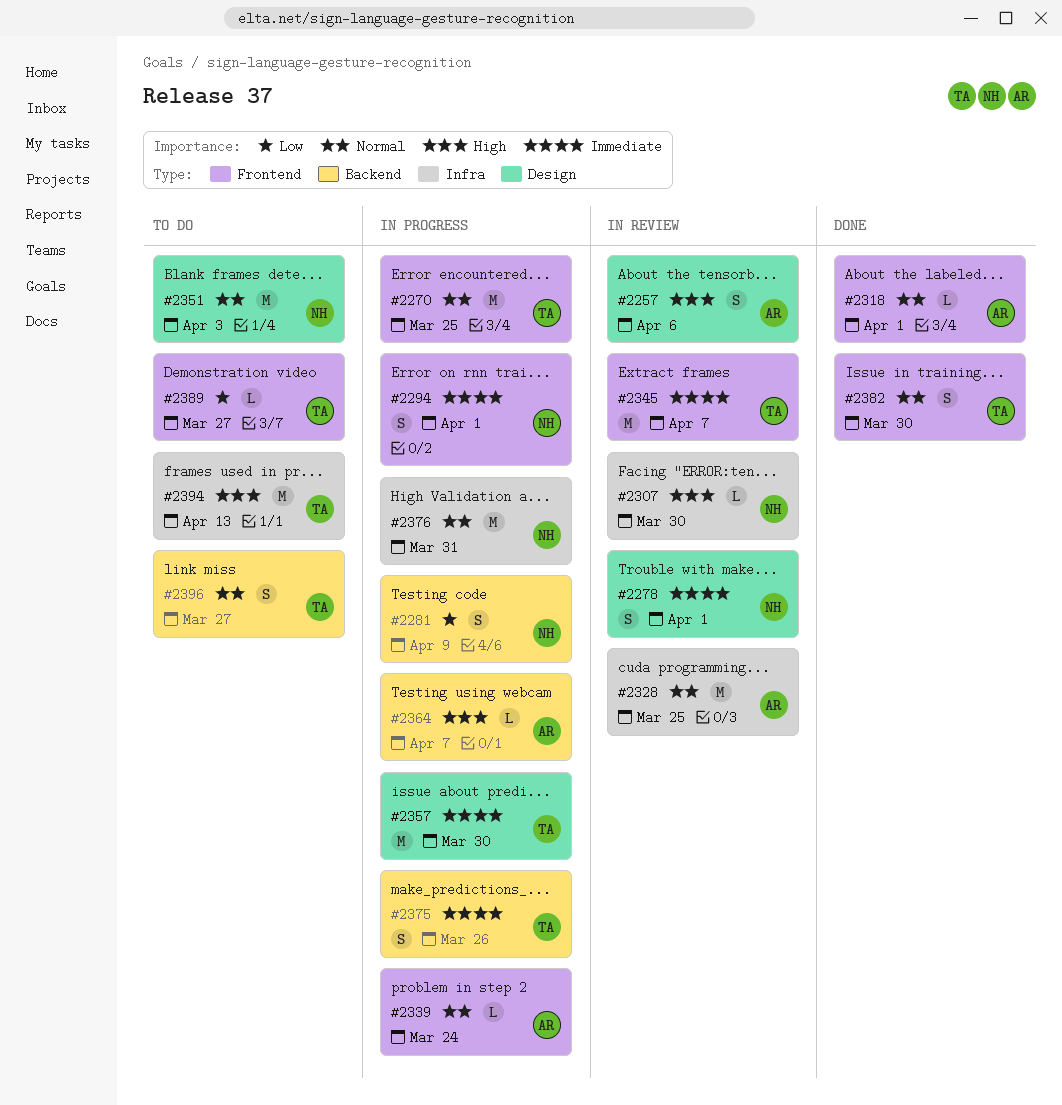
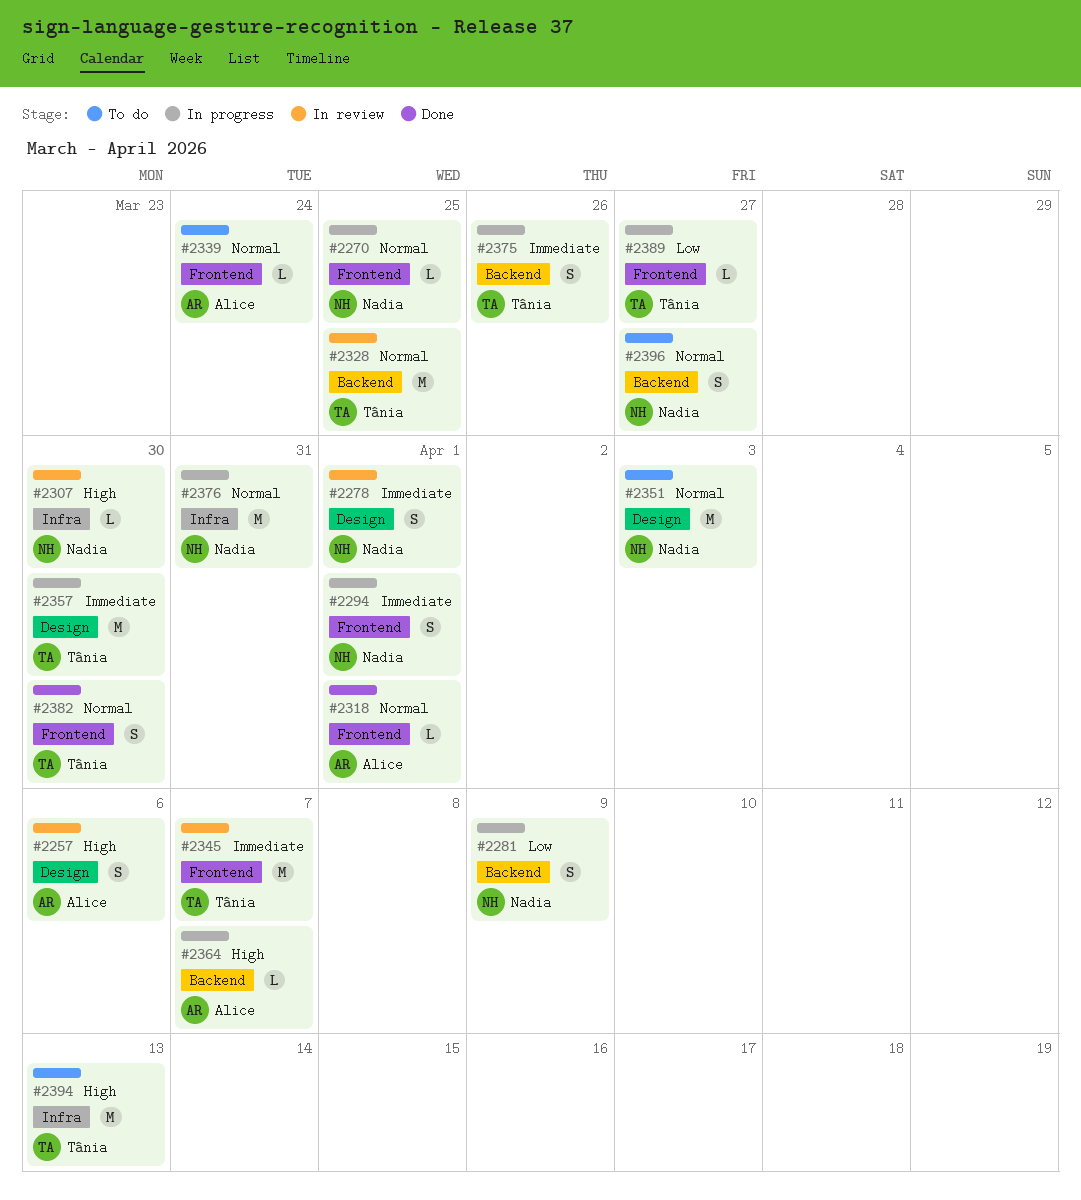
#2270, owner: Tânia -> Nadia
#2270, estimate: M -> L
#2328, owner: Alice -> Tânia
#2328, label: Infra -> Backend
#2339, status: In progress -> To do
#2389, status: To do -> In progress
#2396, owner: Tânia -> Nadia

